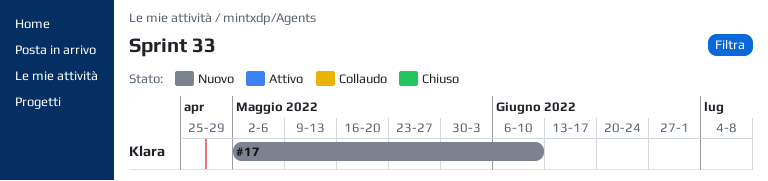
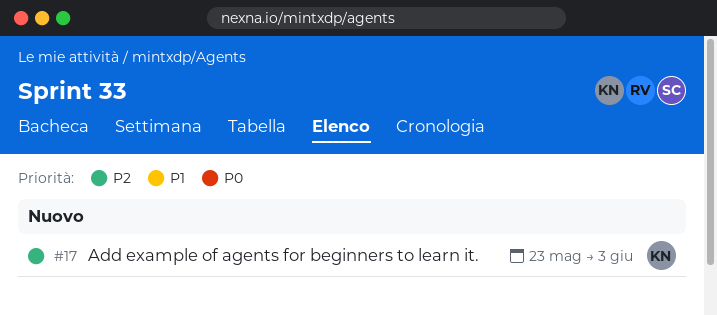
#17, start: May 2 -> May 23
#17, due: Jun 10 -> Jun 3

